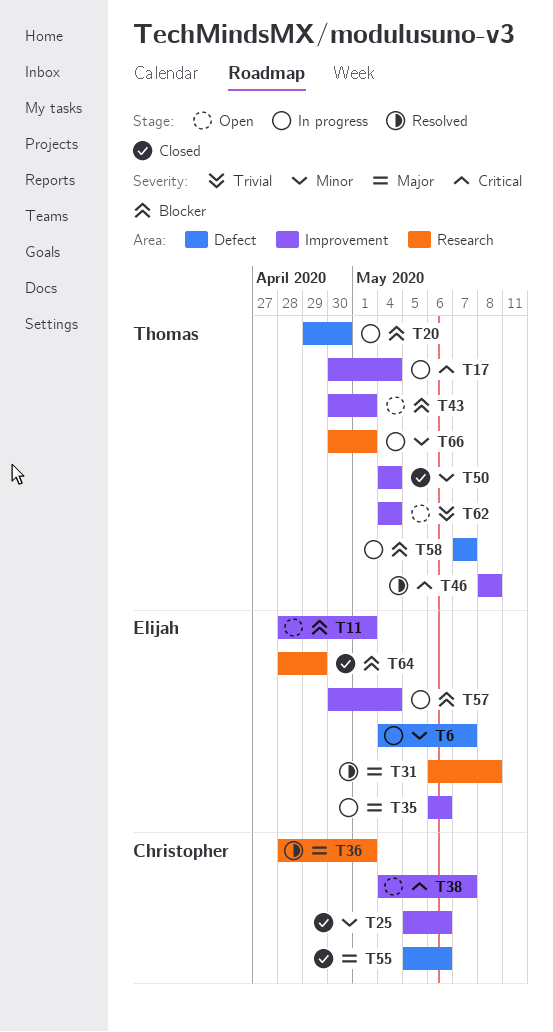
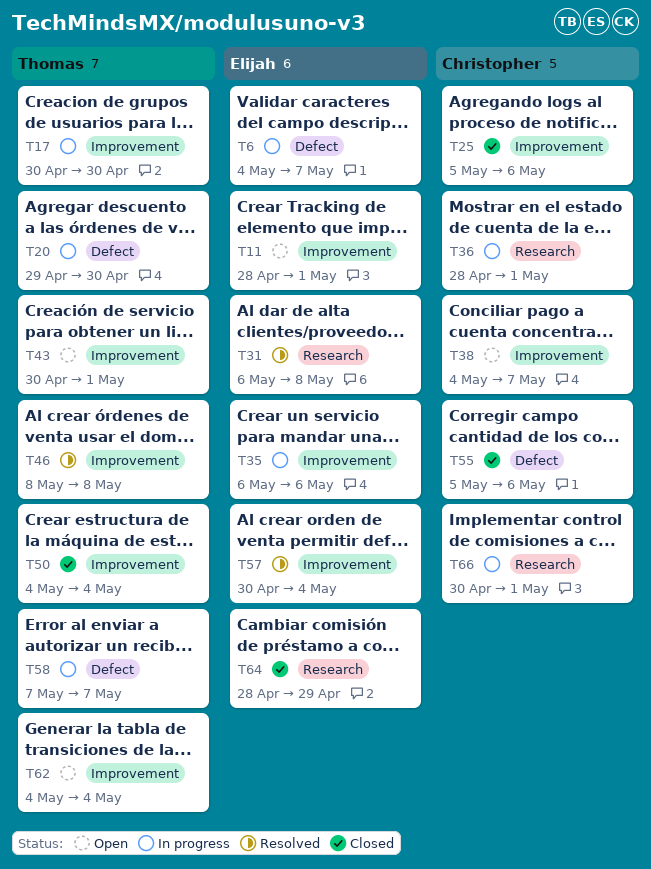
T17, due: May 4 -> Apr 30
T36, status: Resolved -> In progress
T57, status: In progress -> Resolved
T66, owner: Thomas -> Christopher

